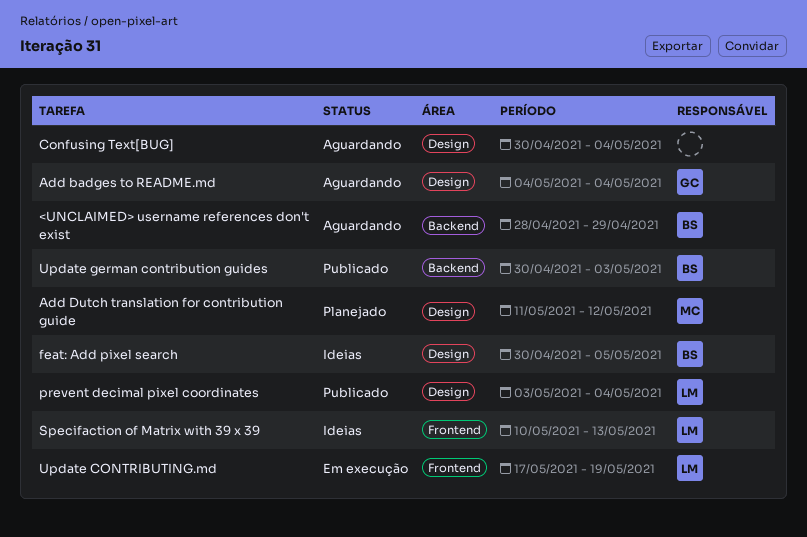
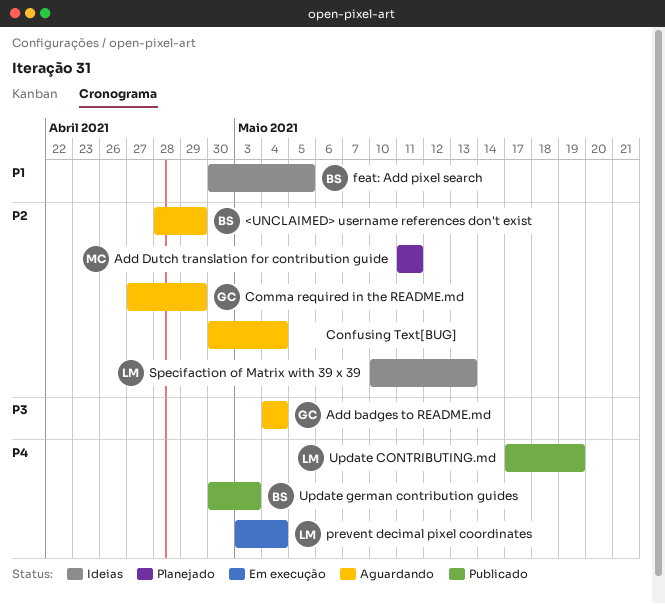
Add Dutch translation for contribution guide, due: May 12 -> May 11
Comma required in the README.md: none -> present
prevent decimal pixel coordinates, status: Publicado -> Em execução
Update CONTRIBUTING.md, status: Em execução -> Publicado

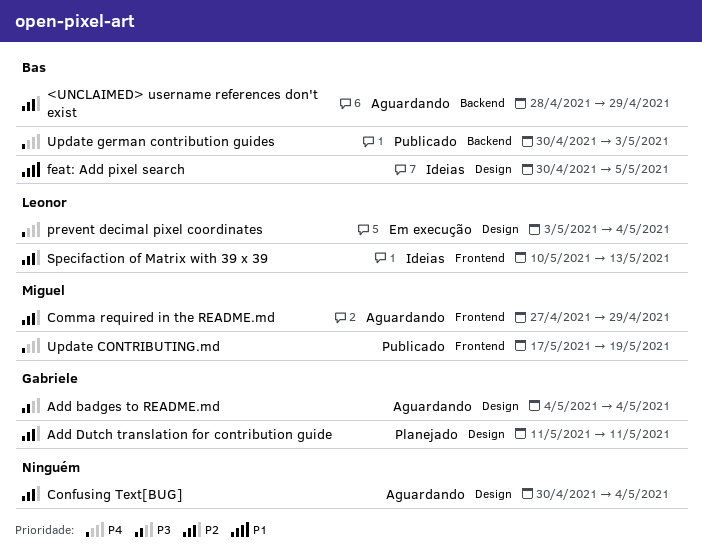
Add Dutch translation for contribution guide, owner: Miguel -> Gabriele
Comma required in the README.md, owner: Gabriele -> Miguel
Update CONTRIBUTING.md, owner: Leonor -> Miguel

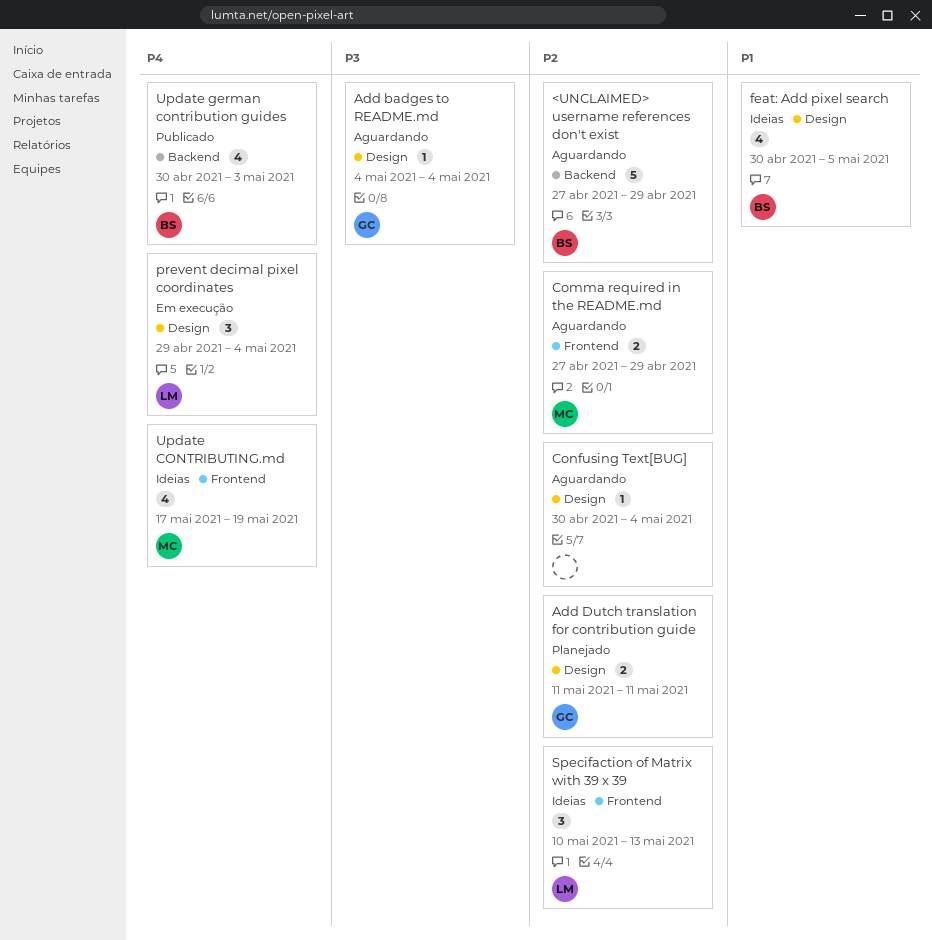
<UNCLAIMED> username references don't exist, start: Apr 28 -> Apr 27
prevent decimal pixel coordinates, start: May 3 -> Apr 29
Update CONTRIBUTING.md, status: Publicado -> Ideias

